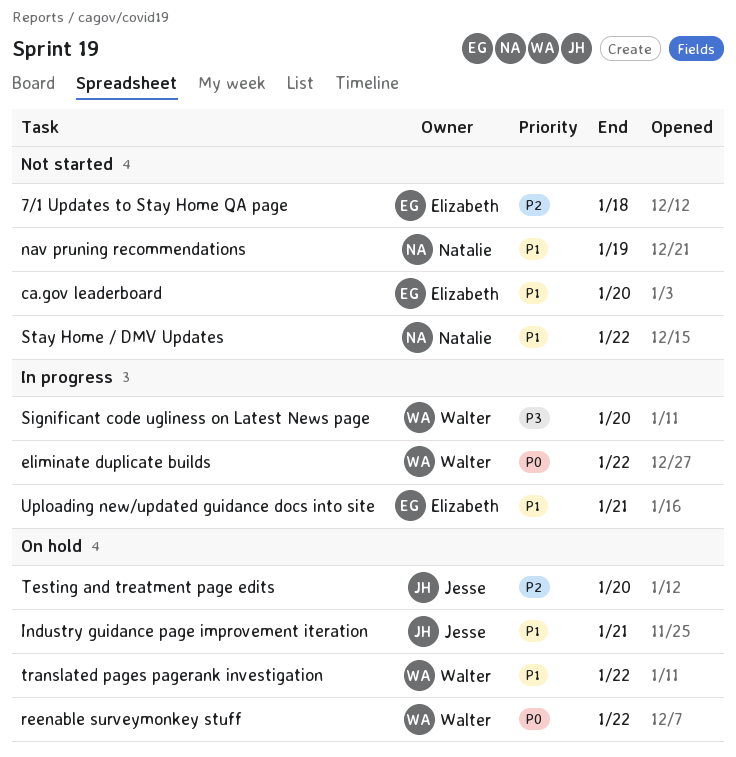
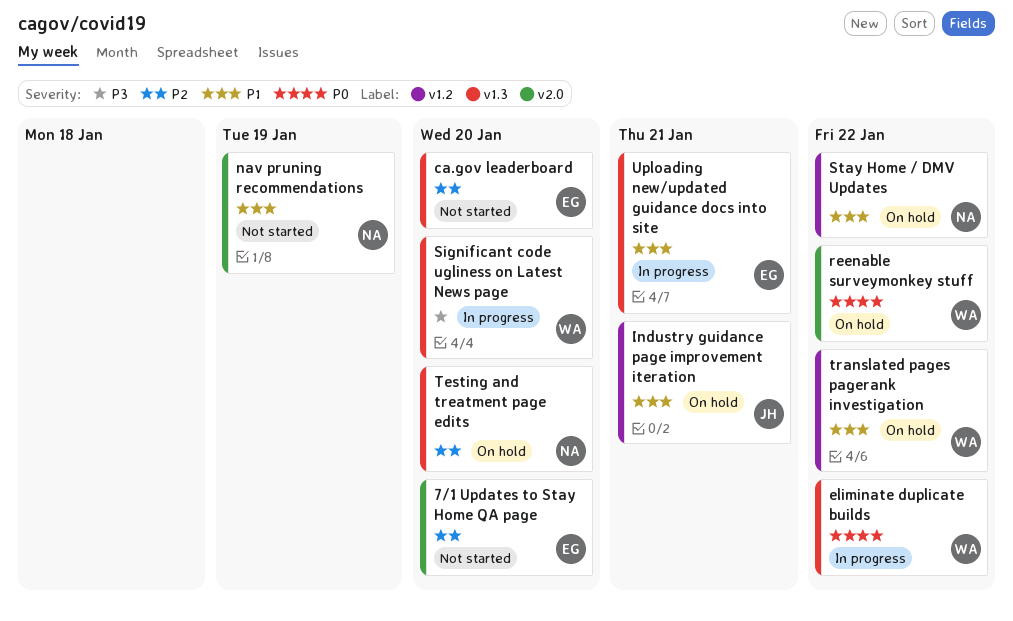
7/1 Updates to Stay Home QA page, due: Jan 18 -> Jan 20
ca.gov leaderboard, priority: P1 -> P2
Stay Home / DMV Updates, status: Not started -> On hold
Testing and treatment page edits, owner: Jesse -> Natalie

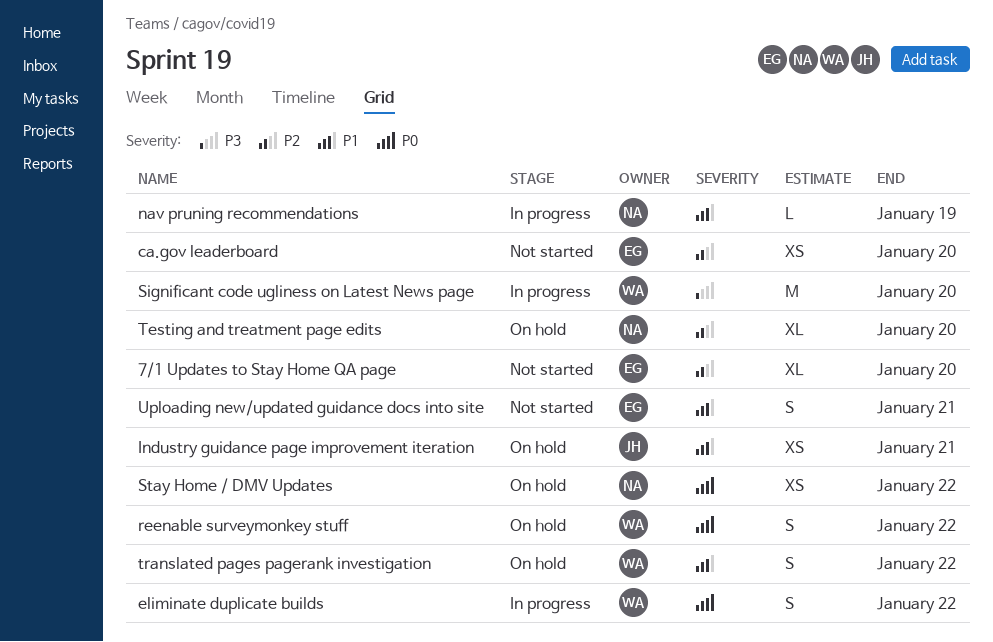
nav pruning recommendations, status: Not started -> In progress
Stay Home / DMV Updates, priority: P1 -> P0
Uploading new/updated guidance docs into site, status: In progress -> Not started

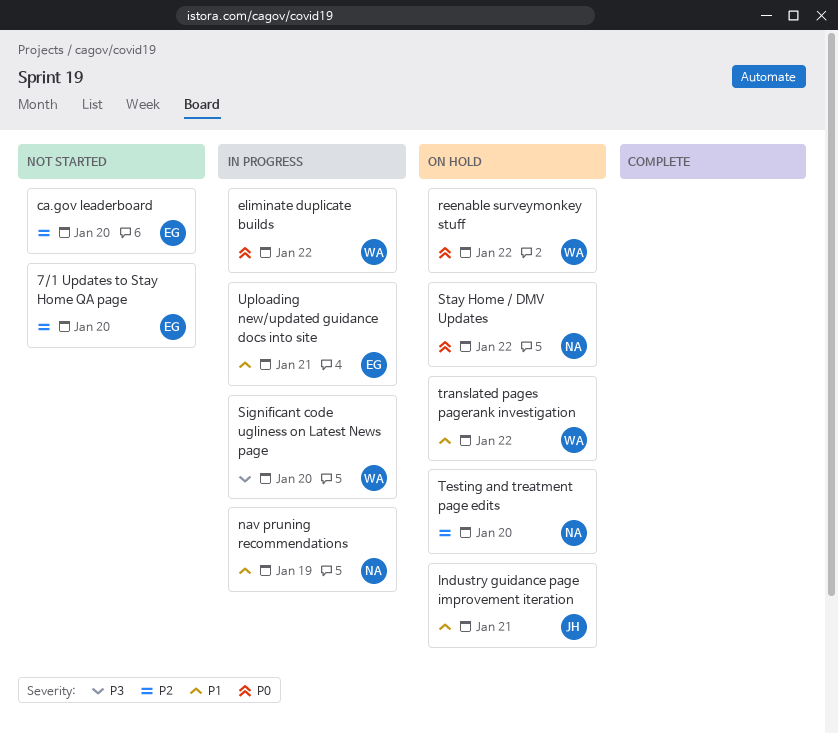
Uploading new/updated guidance docs into site, status: Not started -> In progress

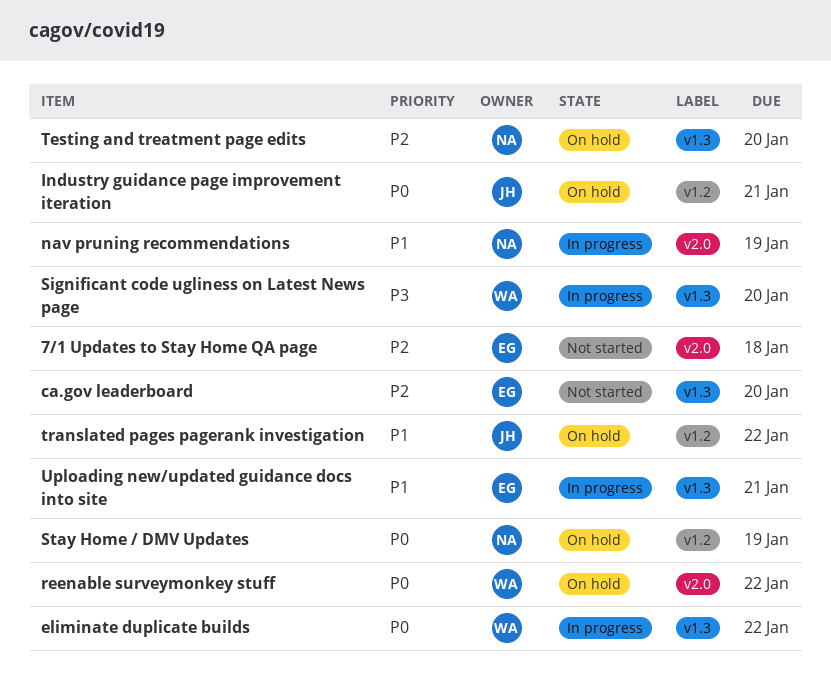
7/1 Updates to Stay Home QA page, due: Jan 20 -> Jan 18
Industry guidance page improvement iteration, priority: P1 -> P0
Stay Home / DMV Updates, due: Jan 22 -> Jan 19
translated pages pagerank investigation, owner: WA -> JH

